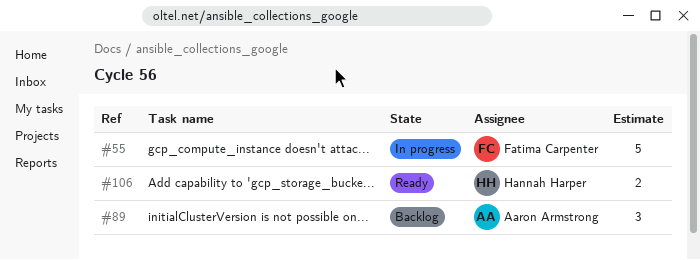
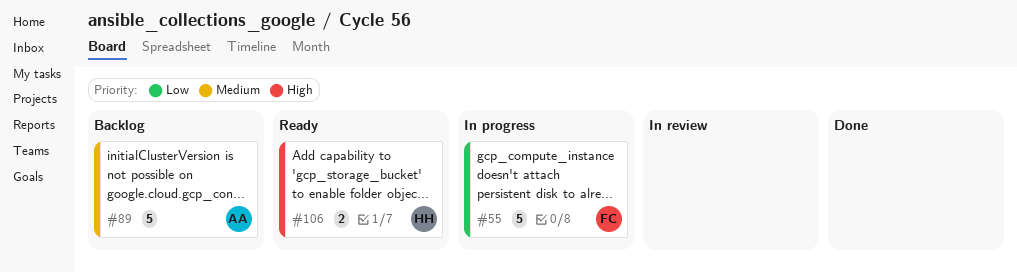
#89, estimate: 3 -> 5

